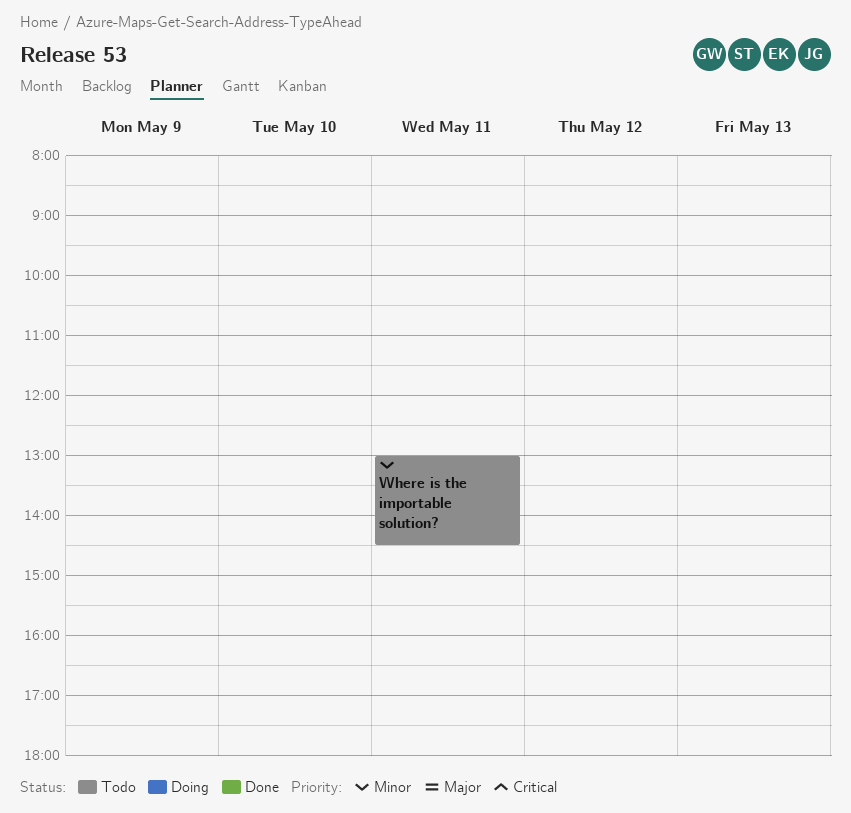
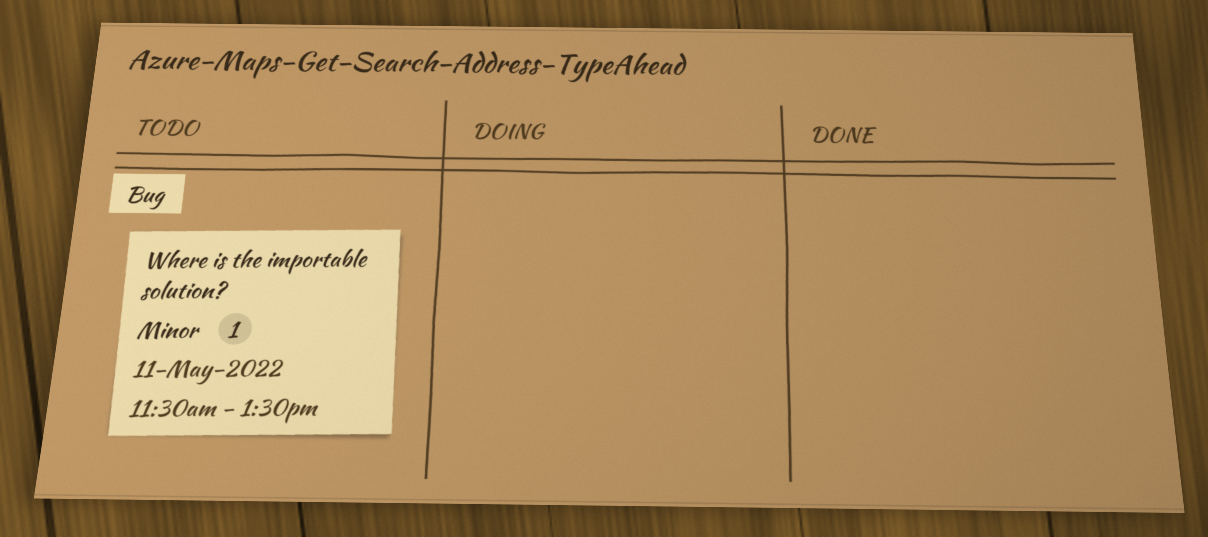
Where is the importable solution?, begins: 13:00 -> 11:30
Where is the importable solution?, ends: 14:30 -> 13:30

